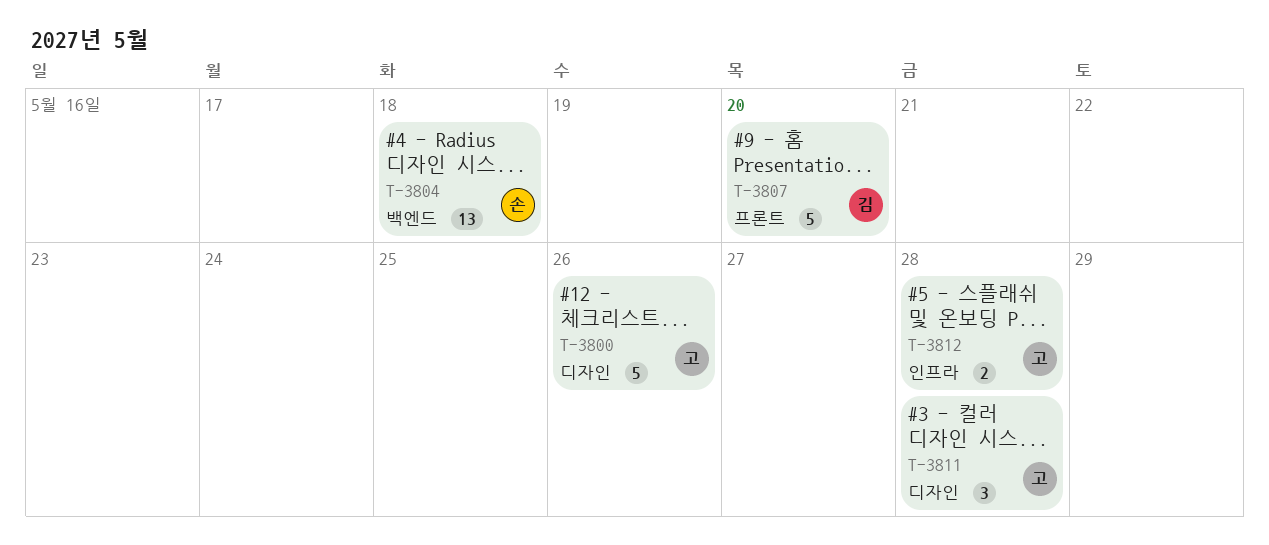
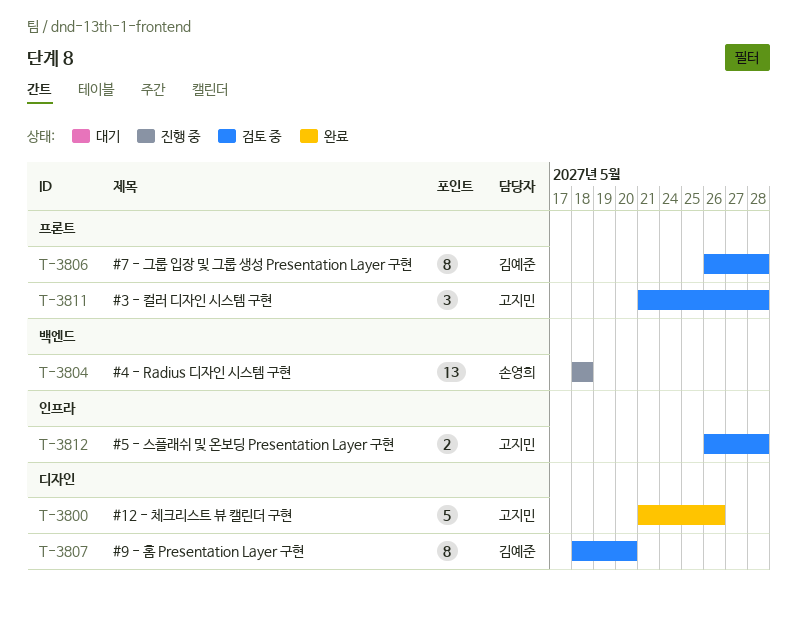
T-3806: none -> present
T-3807, label: 프론트 -> 디자인
T-3807, estimate: 5 -> 8
T-3811, label: 디자인 -> 프론트

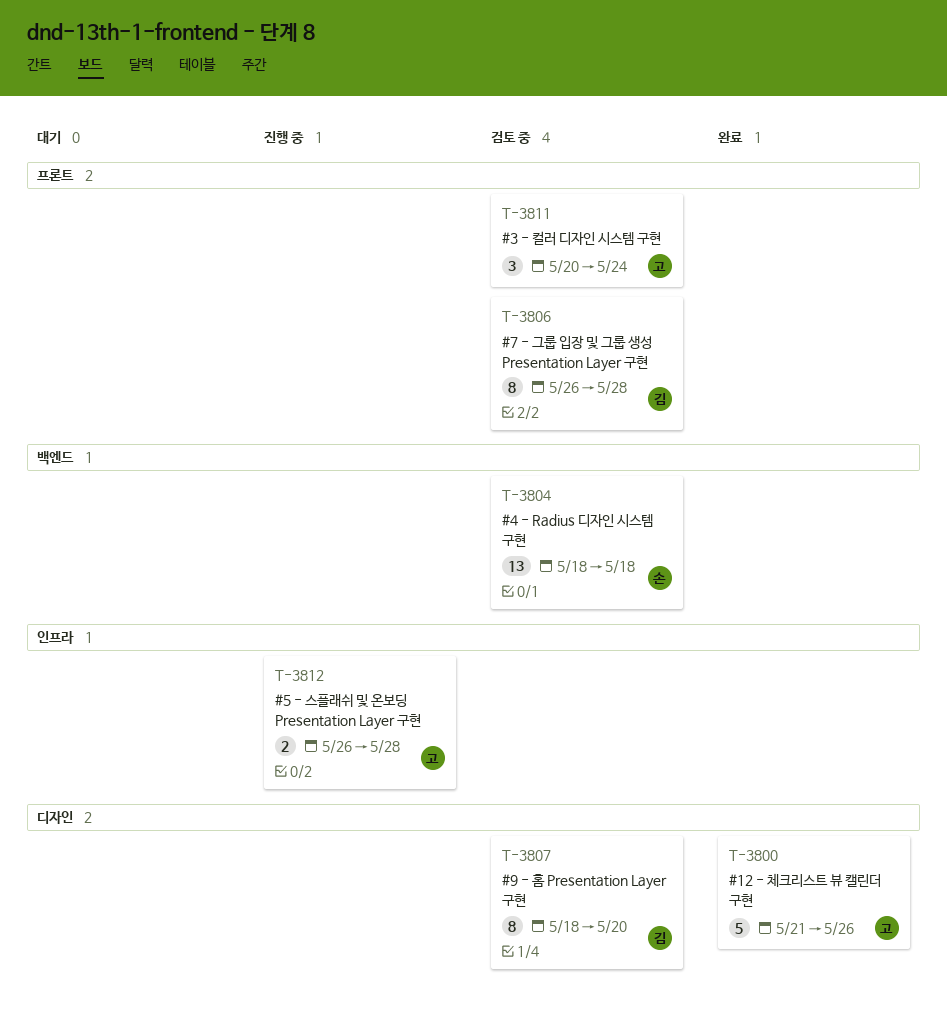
T-3804, status: 진행 중 -> 검토 중
T-3811, start: May 21 -> May 20
T-3811, due: May 28 -> May 24
T-3812, status: 검토 중 -> 진행 중

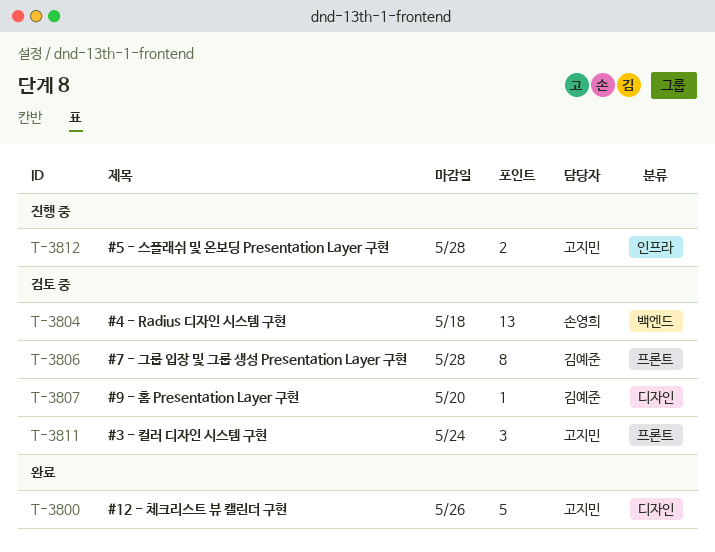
T-3807, estimate: 8 -> 1

